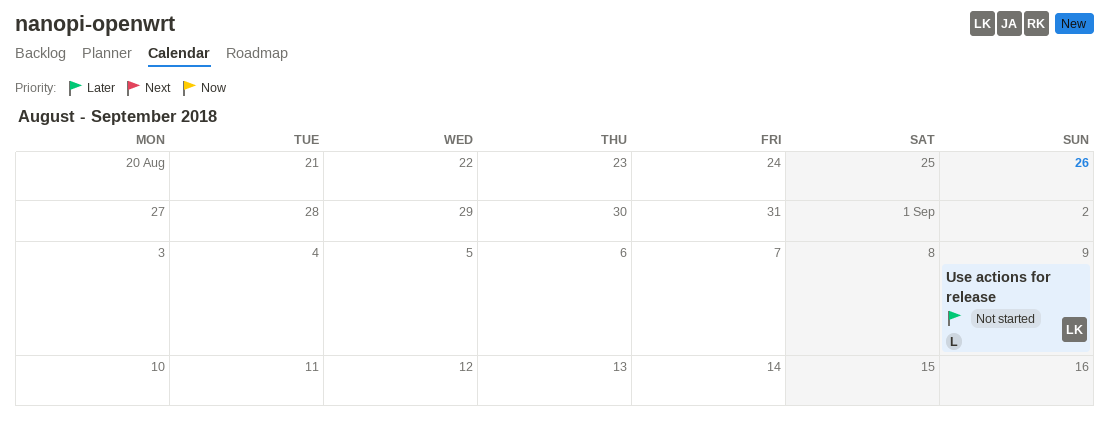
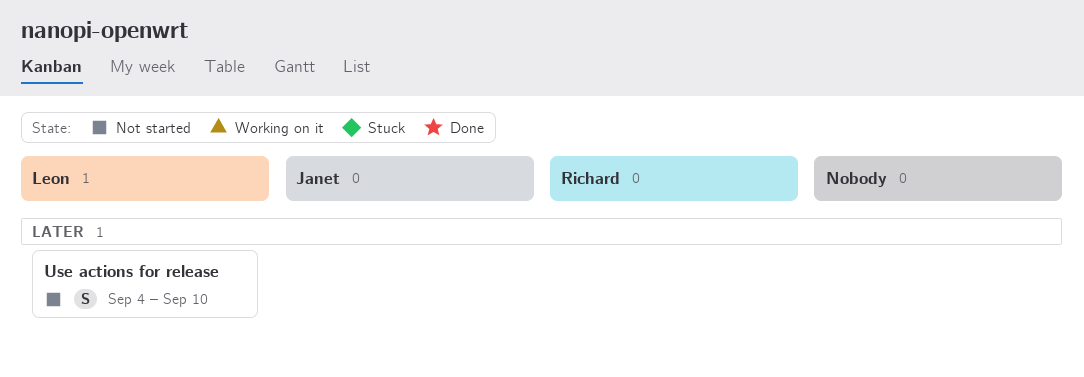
Use actions for release, estimate: L -> S
Use actions for release, due: Sep 9 -> Sep 10

